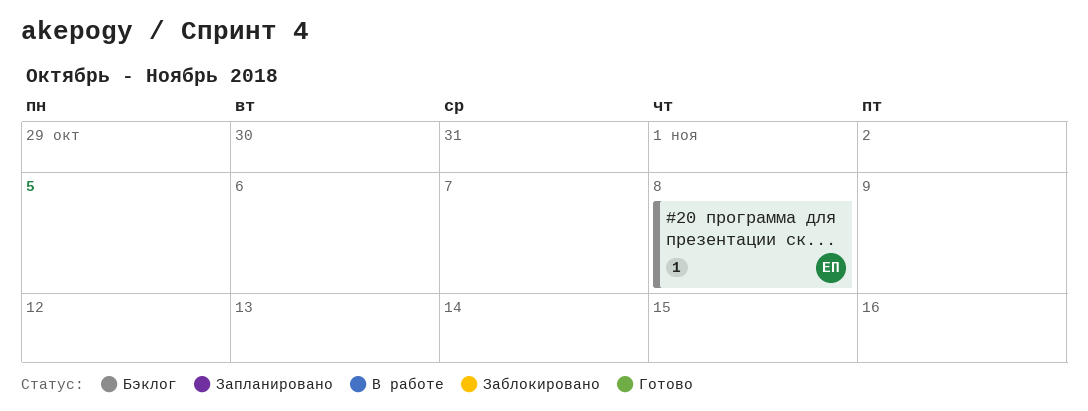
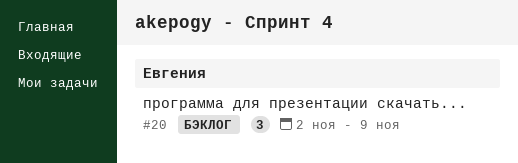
#20, estimate: 1 -> 3
#20, due: Nov 8 -> Nov 9

